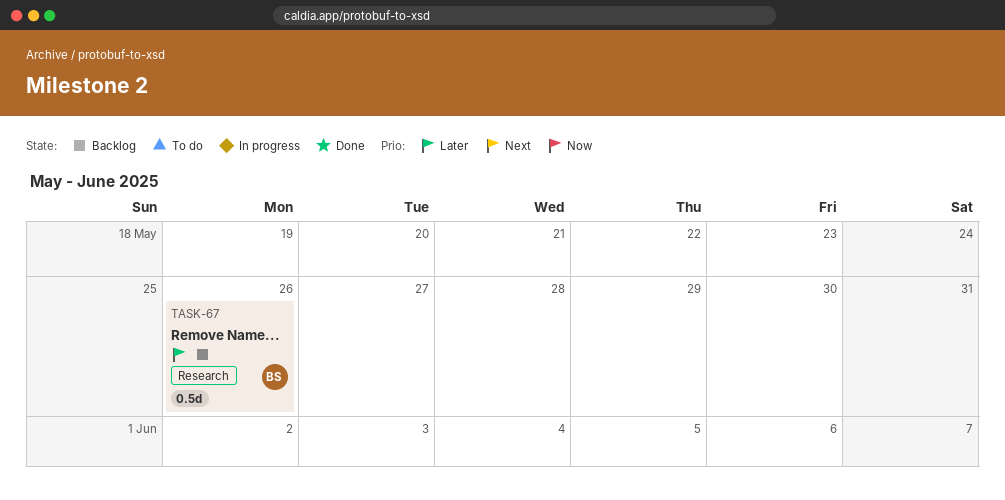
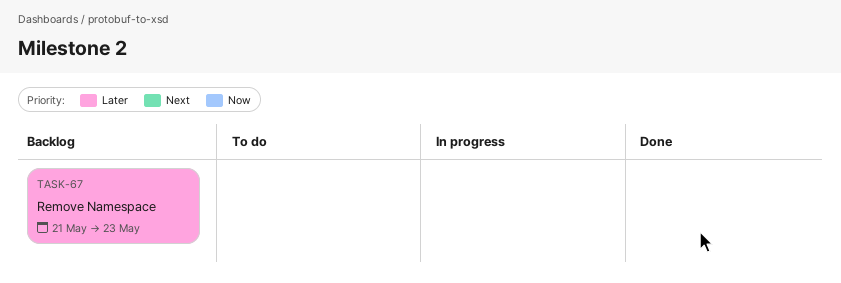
TASK-67, due: May 26 -> May 23

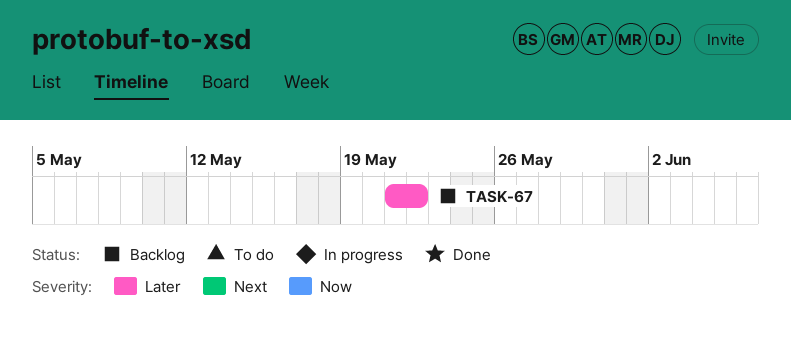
TASK-67, due: May 23 -> May 22

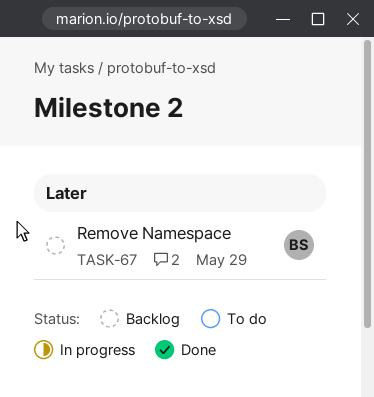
TASK-67, due: May 22 -> May 29

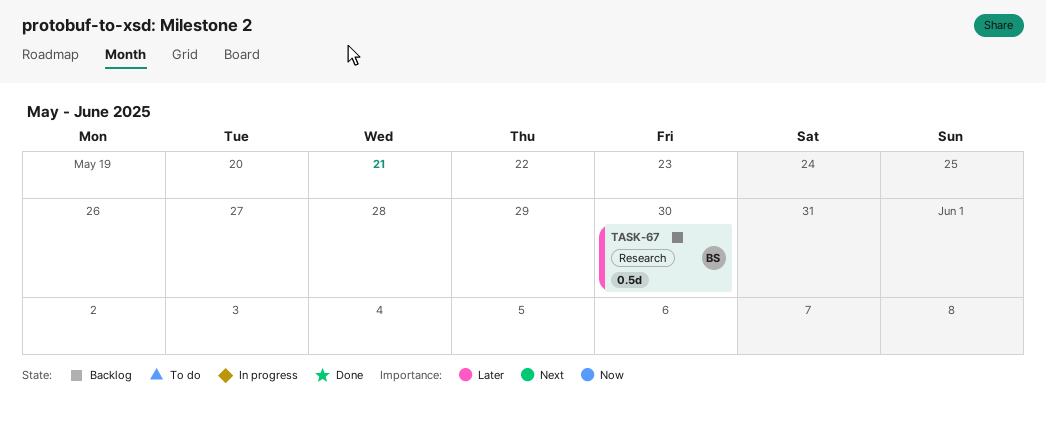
TASK-67, due: May 29 -> May 30

